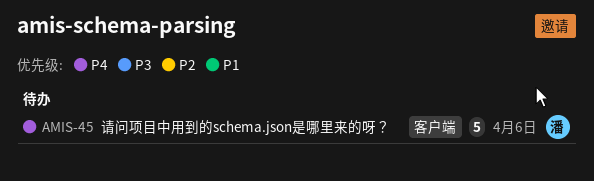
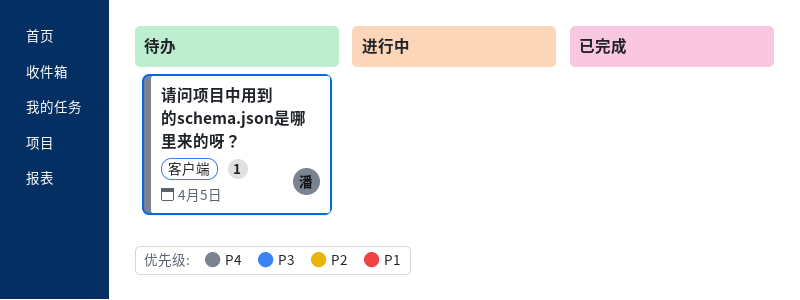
请问项目中用到的schema.json是哪里来的呀？, estimate: 5 -> 1
请问项目中用到的schema.json是哪里来的呀？, due: Apr 6 -> Apr 5

